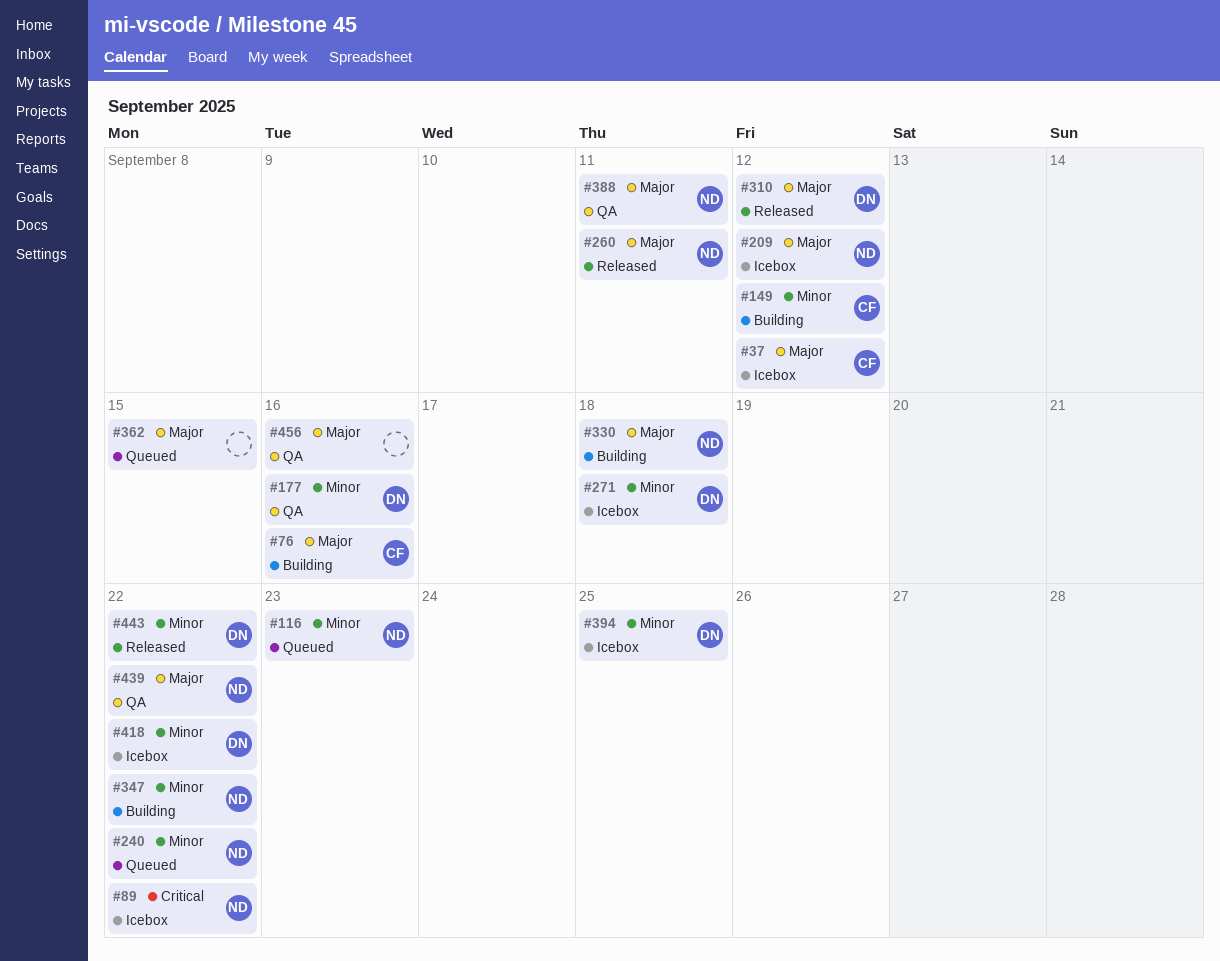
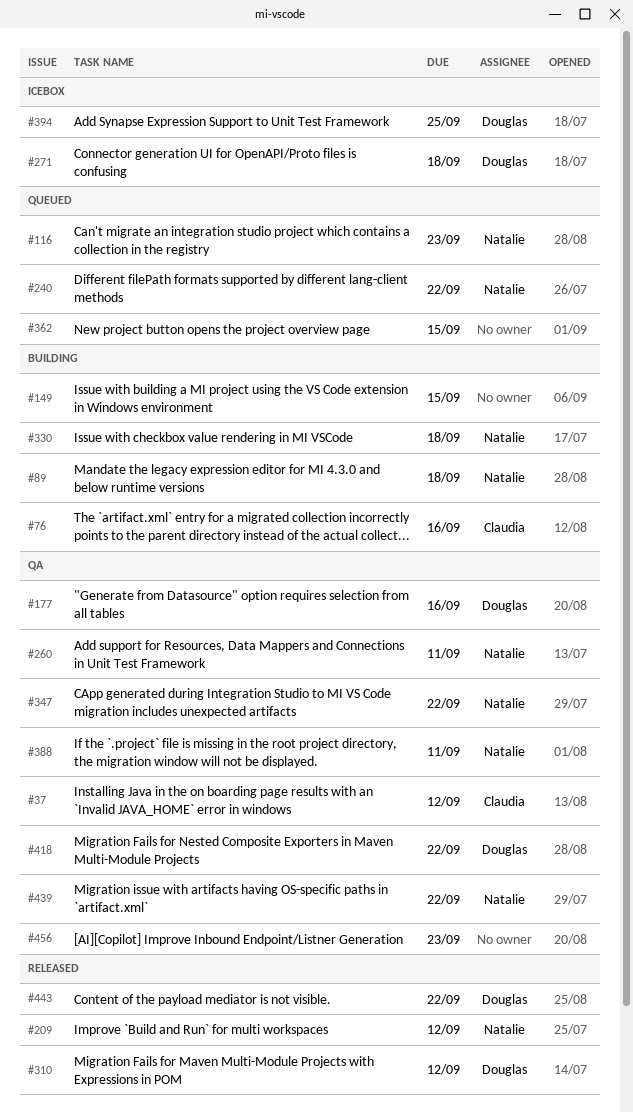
#37, status: Icebox -> QA
#89, status: Icebox -> Building
#89, due: Sep 22 -> Sep 18
#149, owner: Claudia -> none
#149, due: Sep 12 -> Sep 15
#209, status: Icebox -> Released
#260, status: Released -> QA
#347, status: Building -> QA
#418, status: Icebox -> QA
#456, due: Sep 16 -> Sep 23

